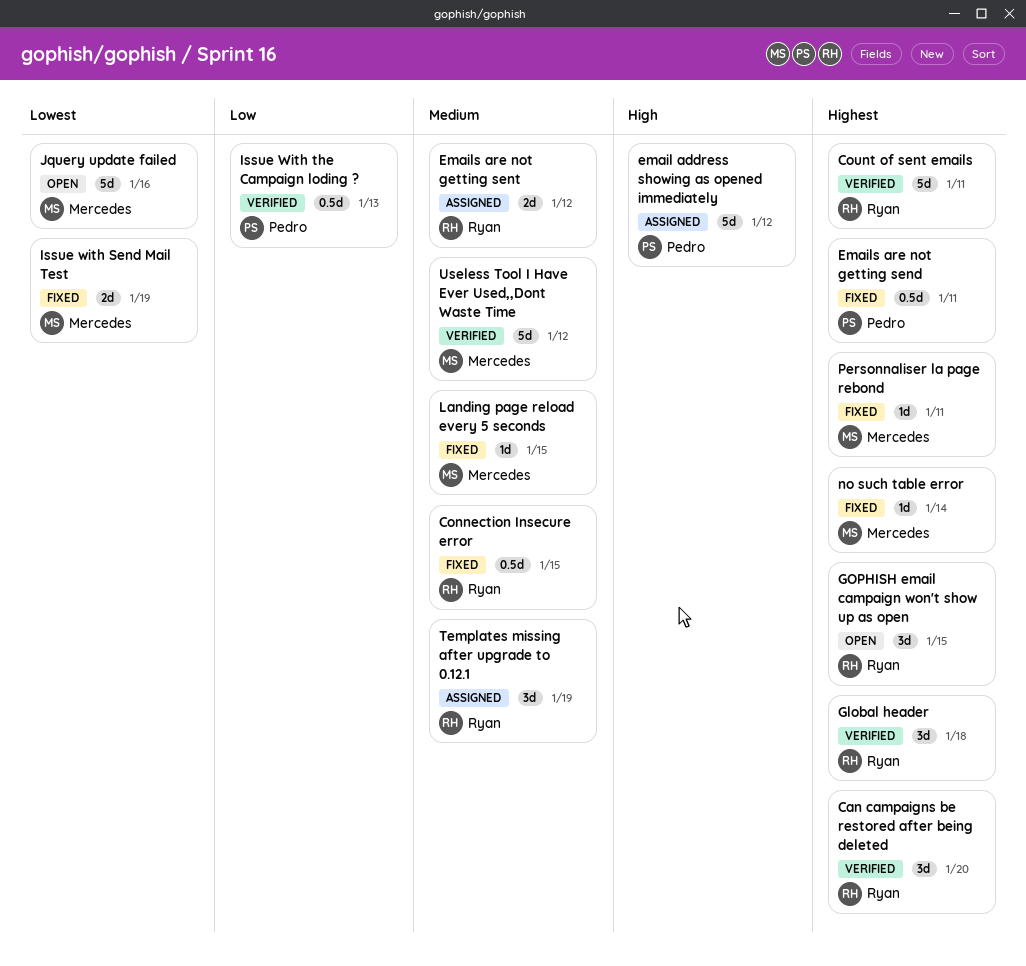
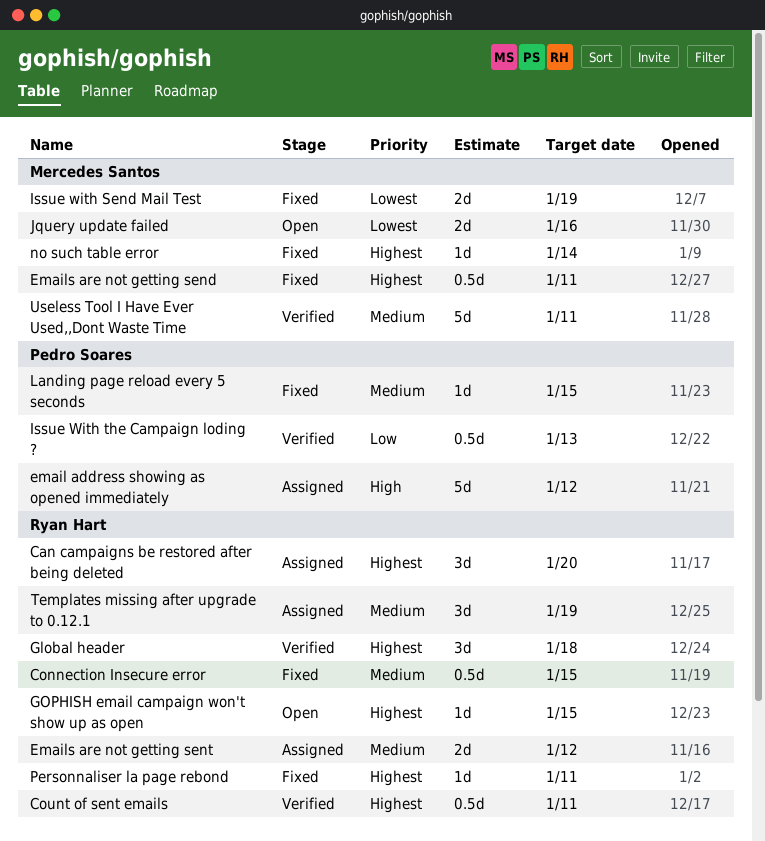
Can campaigns be restored after being deleted, status: Verified -> Assigned
Count of sent emails, estimate: 5d -> 0.5d
Emails are not getting send, owner: Pedro Soares -> Mercedes Santos
GOPHISH email campaign won't show up as open, estimate: 3d -> 1d
Jquery update failed, estimate: 5d -> 2d
Landing page reload every 5 seconds, owner: Mercedes Santos -> Pedro Soares
Personnaliser la page rebond, owner: Mercedes Santos -> Ryan Hart
Useless Tool I Have Ever Used,,Dont Waste Time, due: Jan 12 -> Jan 11

